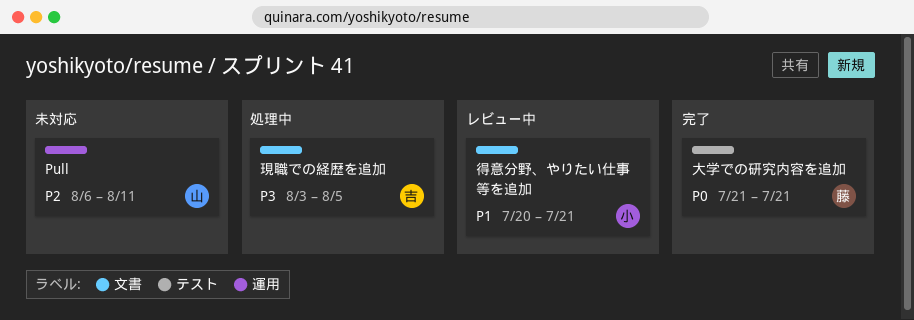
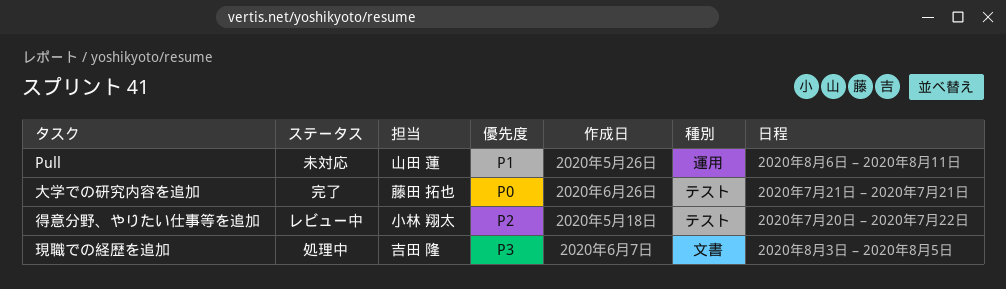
Pull, priority: P2 -> P1
得意分野、やりたい仕事等を追加, priority: P1 -> P2
得意分野、やりたい仕事等を追加, label: 文書 -> テスト
得意分野、やりたい仕事等を追加, due: Jul 21 -> Jul 22

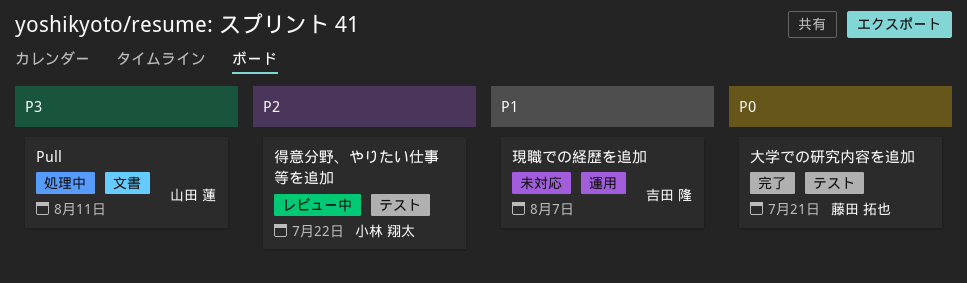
Pull, status: 未対応 -> 処理中
Pull, priority: P1 -> P3
Pull, label: 運用 -> 文書
現職での経歴を追加, status: 処理中 -> 未対応
現職での経歴を追加, priority: P3 -> P1
現職での経歴を追加, label: 文書 -> 運用
現職での経歴を追加, due: Aug 5 -> Aug 7

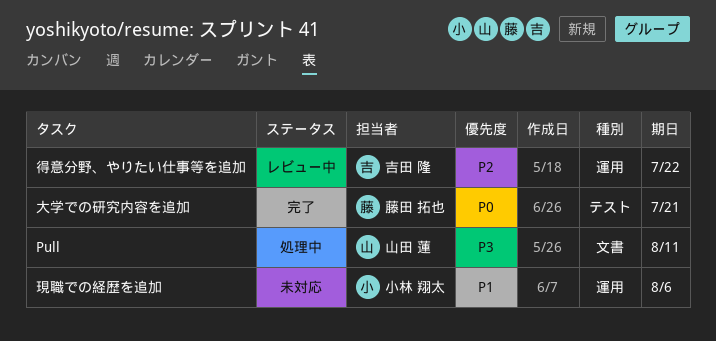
得意分野、やりたい仕事等を追加, owner: 小林 翔太 -> 吉田 隆
得意分野、やりたい仕事等を追加, label: テスト -> 運用
現職での経歴を追加, owner: 吉田 隆 -> 小林 翔太
現職での経歴を追加, due: Aug 7 -> Aug 6

